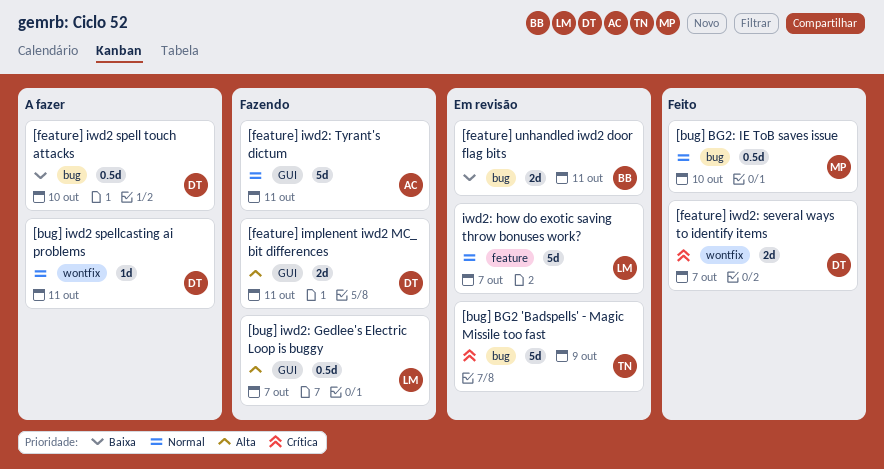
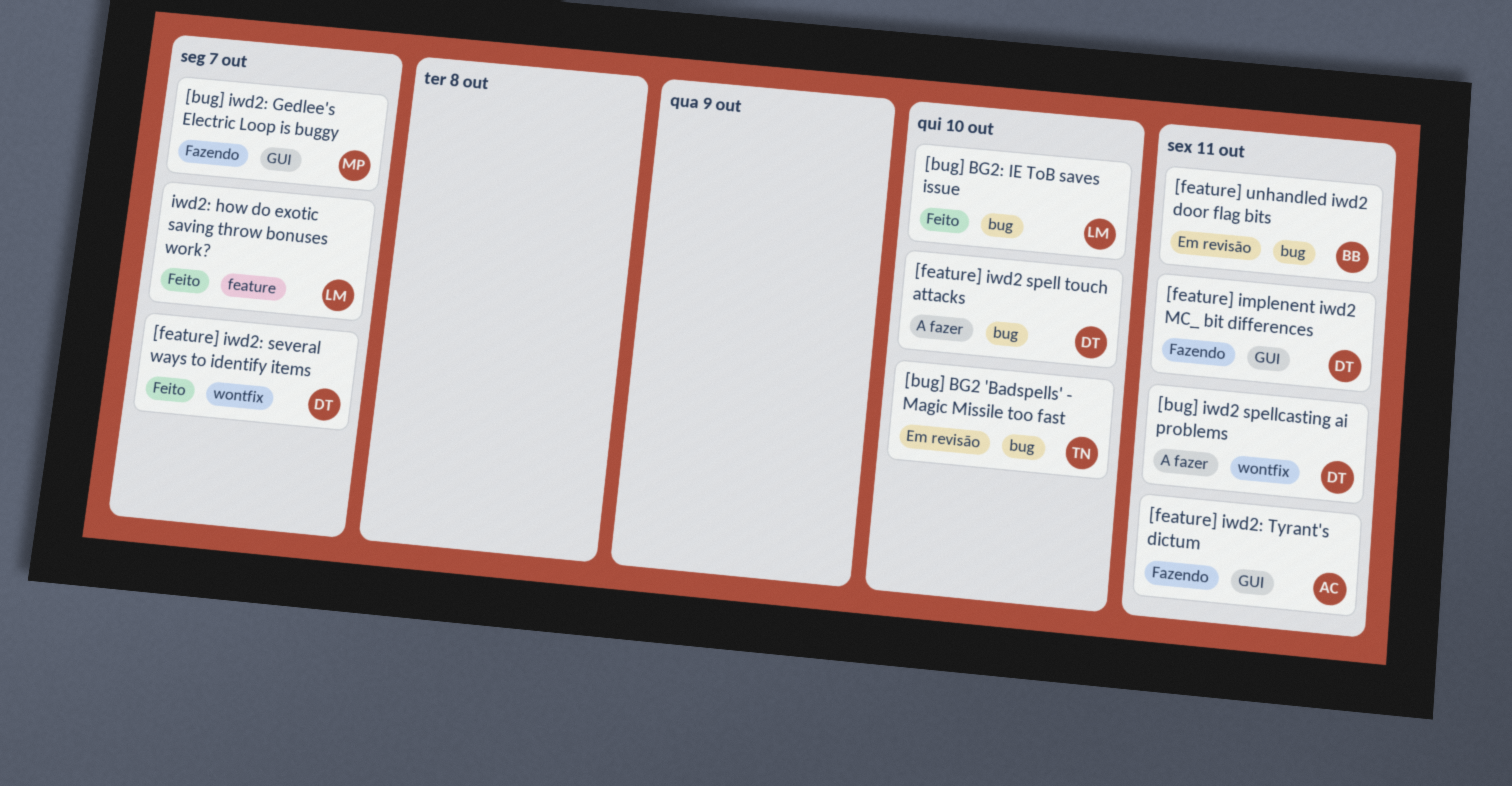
[bug] BG2 'Badspells' - Magic Missile too fast, due: Oct 9 -> Oct 10
[bug] BG2: IE ToB saves issue, owner: MP -> LM
[bug] iwd2: Gedlee's Electric Loop is buggy, owner: LM -> MP
iwd2: how do exotic saving throw bonuses work?, status: Em revisão -> Feito

